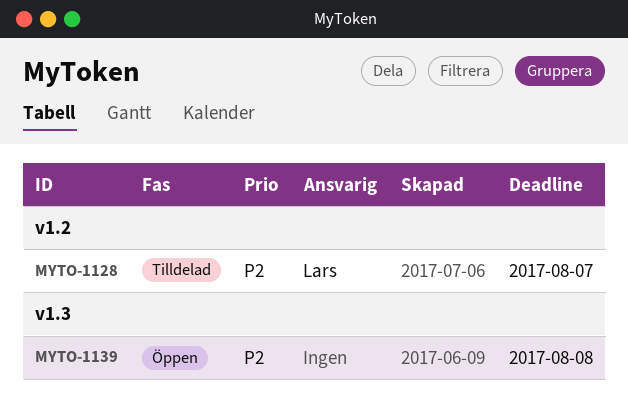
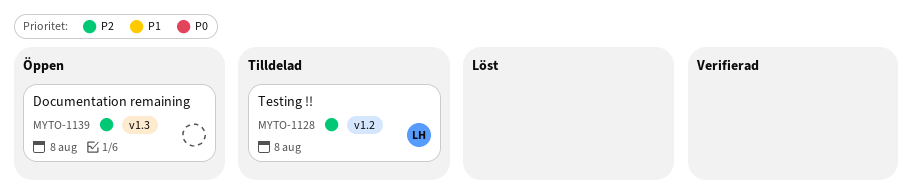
MYTO-1128, due: Aug 7 -> Aug 8

